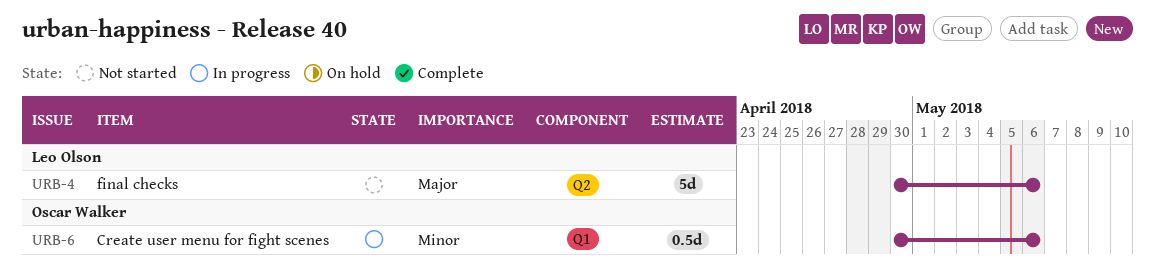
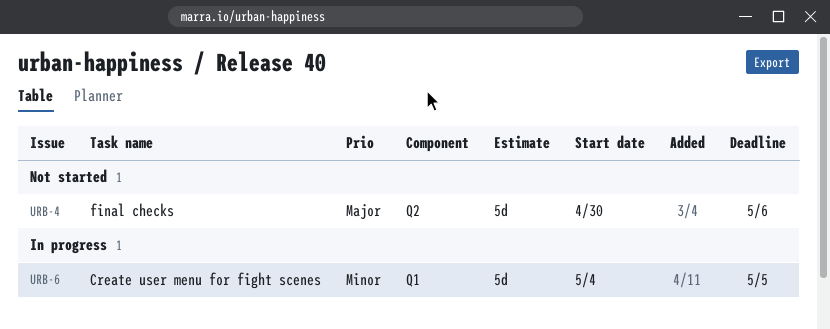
URB-6, estimate: 0.5d -> 5d
URB-6, start: Apr 30 -> May 4
URB-6, due: May 6 -> May 5

